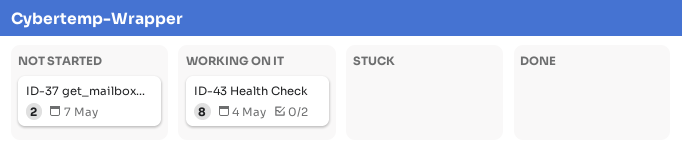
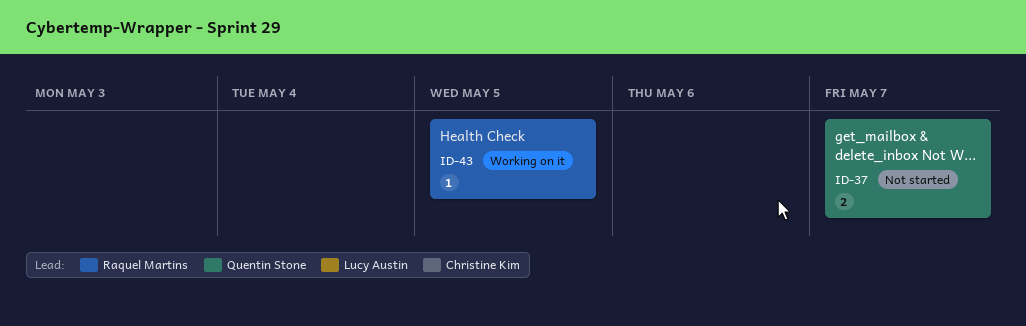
ID-43, estimate: 8 -> 1
ID-43, due: May 4 -> May 5

